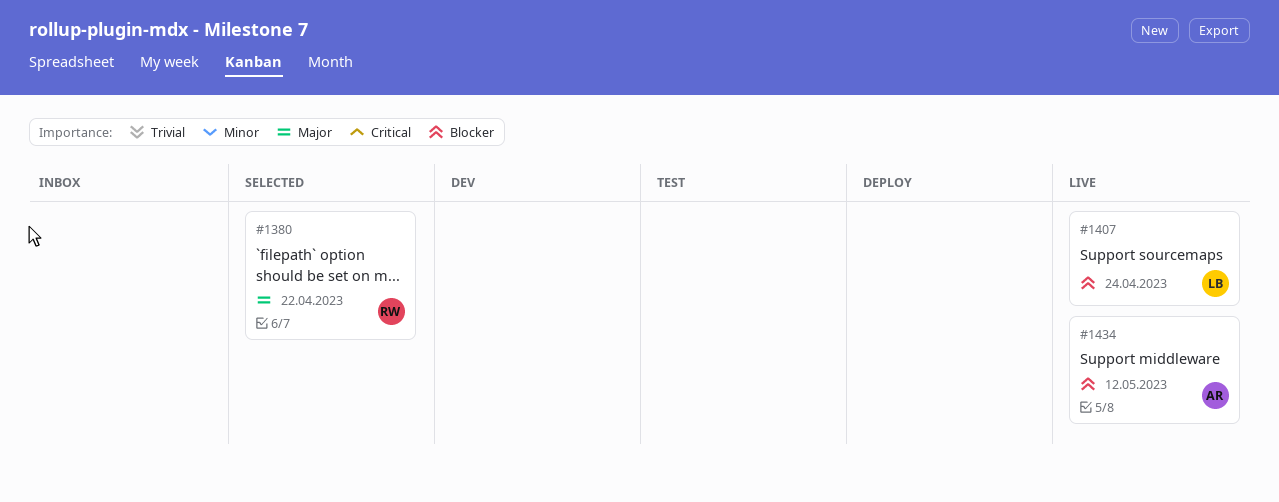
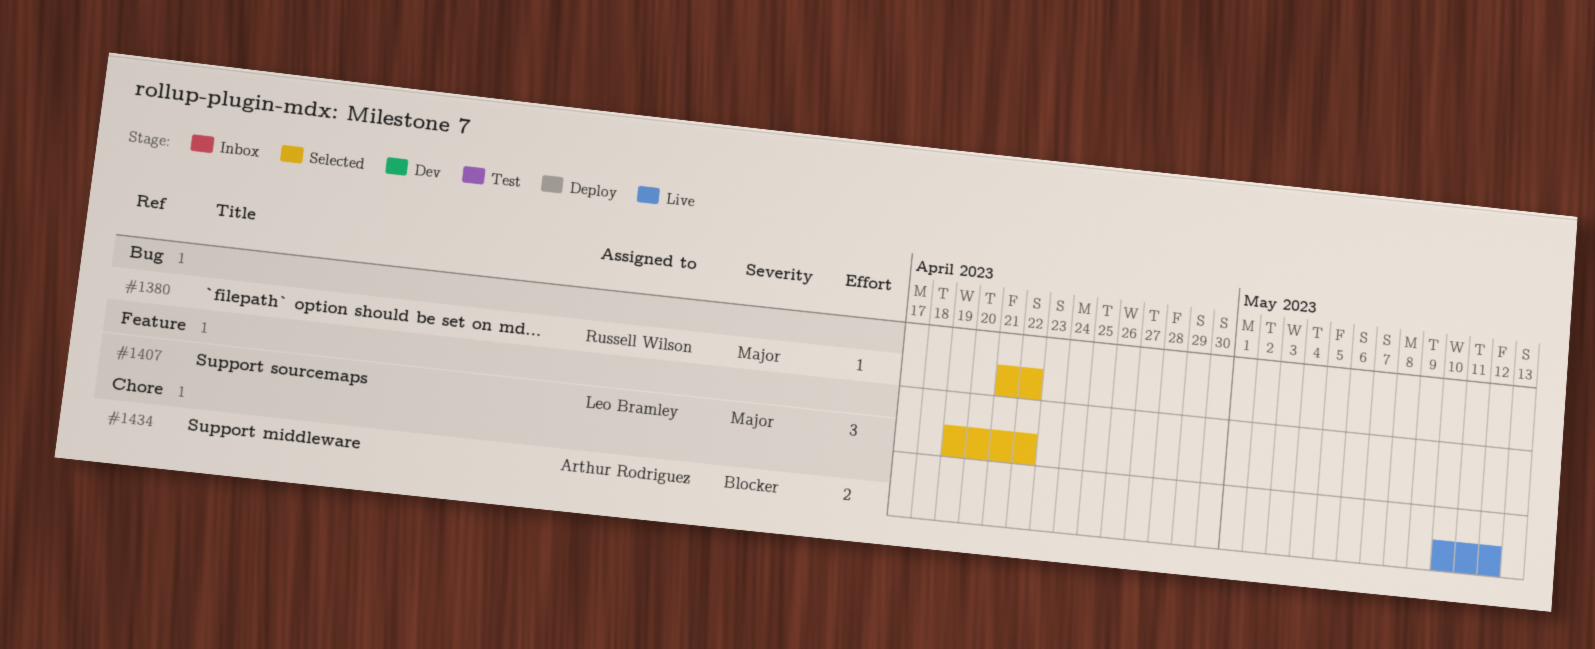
#1407, status: Live -> Selected
#1407, priority: Blocker -> Major
#1407, due: Apr 24 -> Apr 22

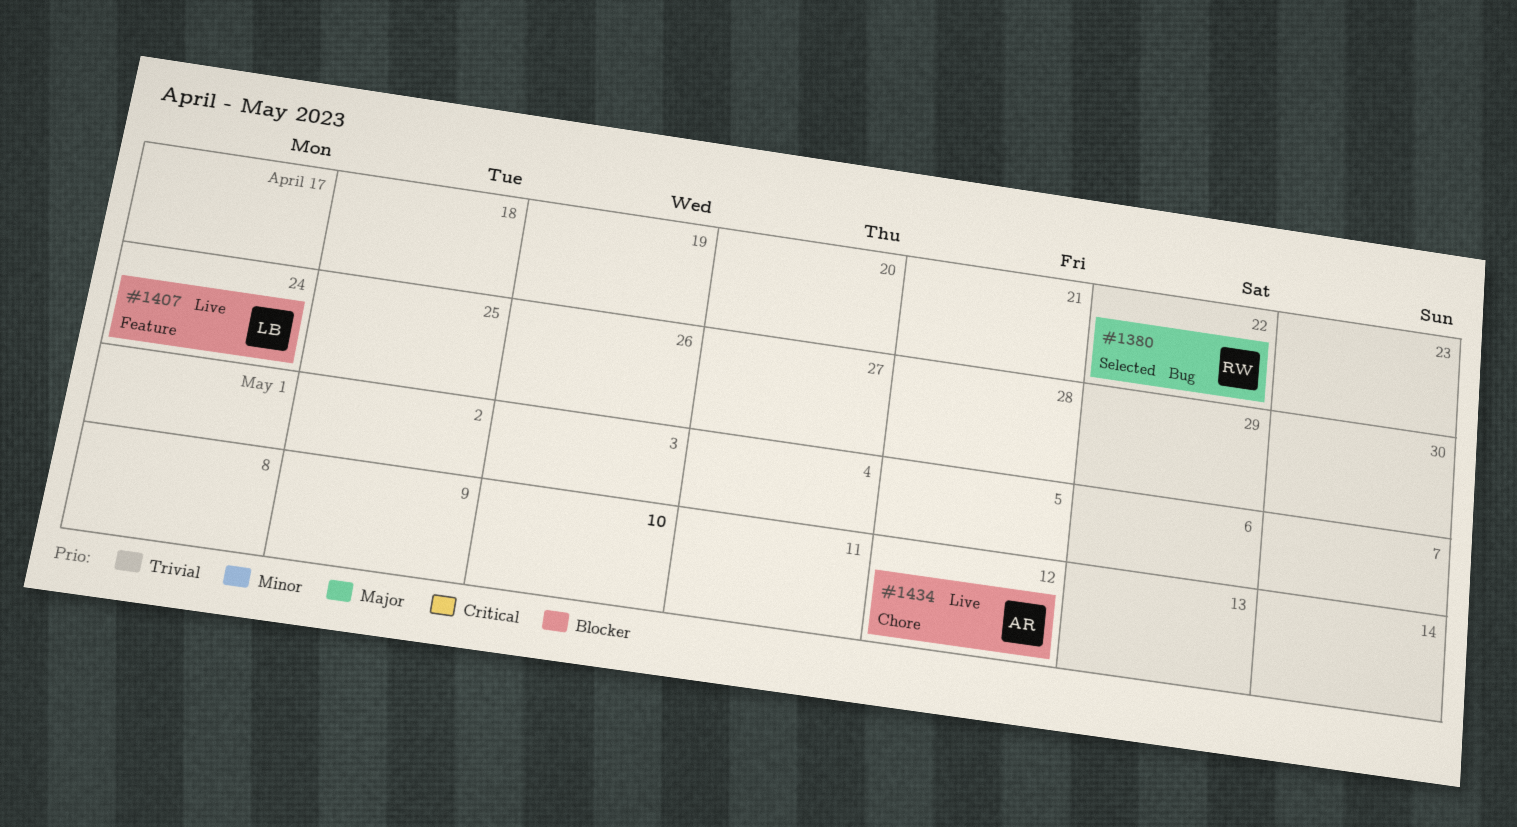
#1407, status: Selected -> Live
#1407, priority: Major -> Blocker
#1407, due: Apr 22 -> Apr 24

